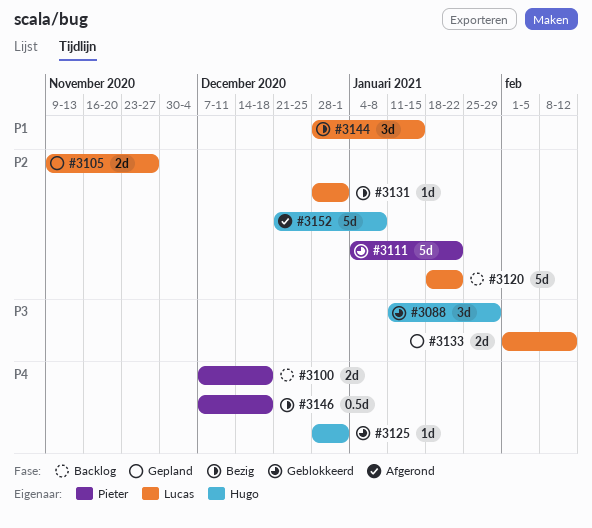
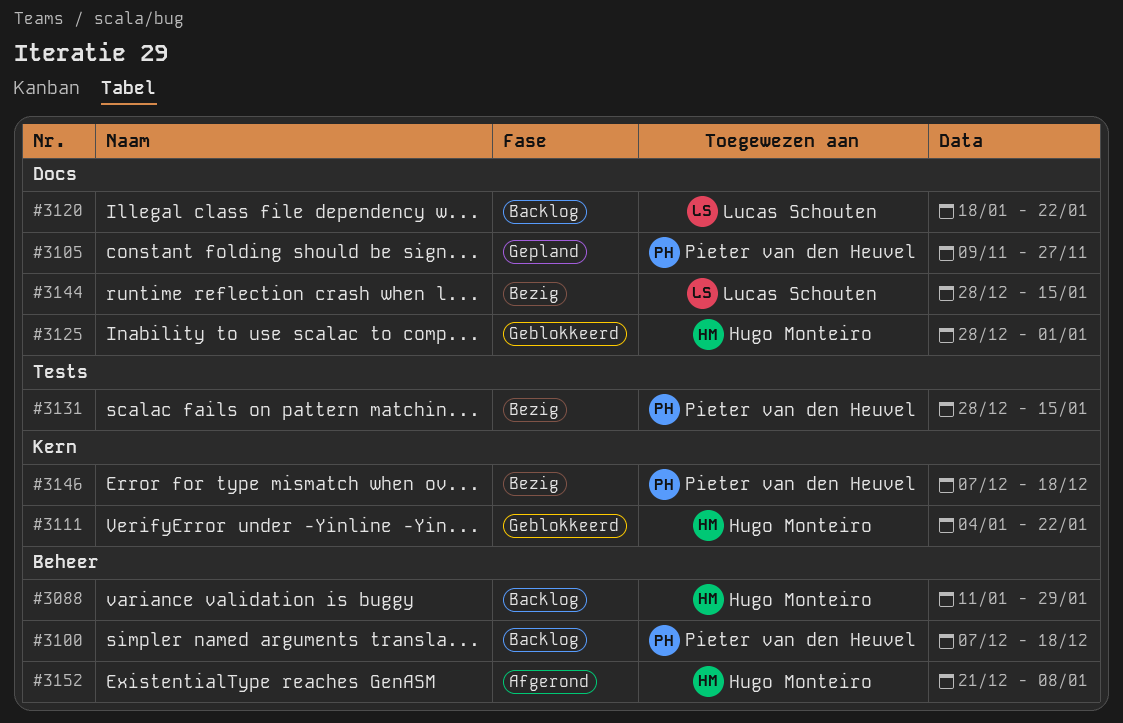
#3088, status: Geblokkeerd -> Backlog
#3105, owner: Lucas Schouten -> Pieter van den Heuvel
#3111, owner: Pieter van den Heuvel -> Hugo Monteiro
#3131, owner: Lucas Schouten -> Pieter van den Heuvel
#3131, due: Jan 1 -> Jan 15
#3133: present -> none

